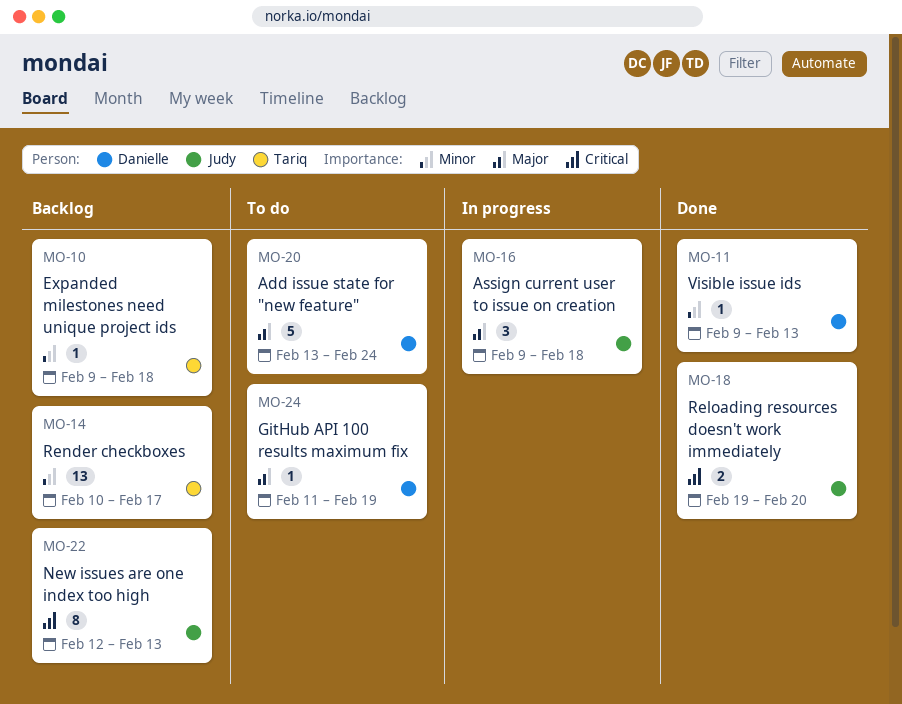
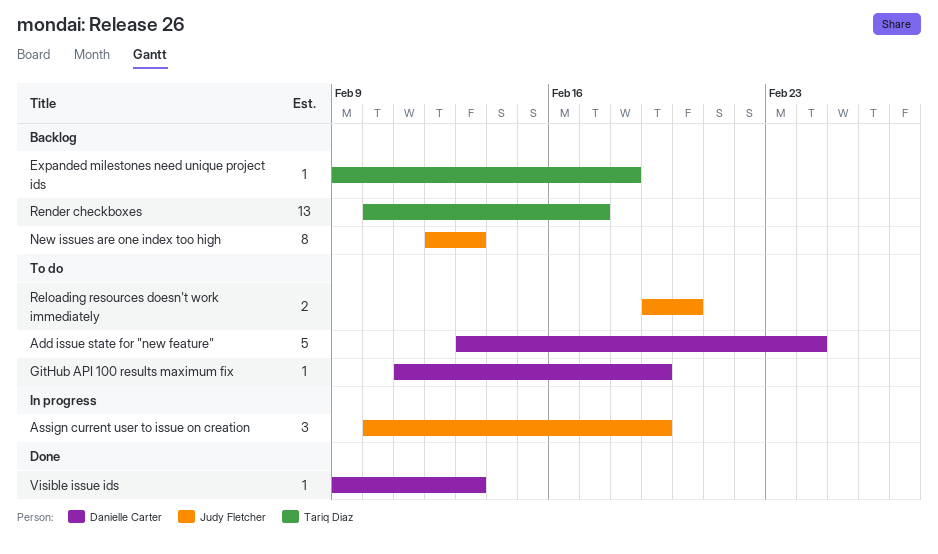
Assign current user to issue on creation, start: Feb 9 -> Feb 10
Assign current user to issue on creation, due: Feb 18 -> Feb 19
Reloading resources doesn't work immediately, status: Done -> To do

